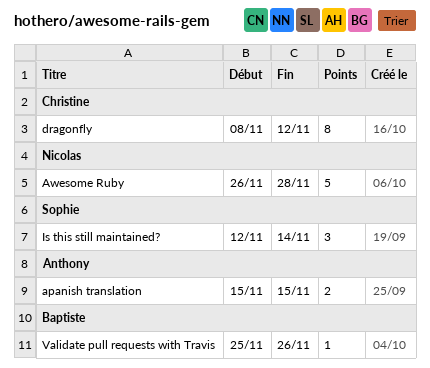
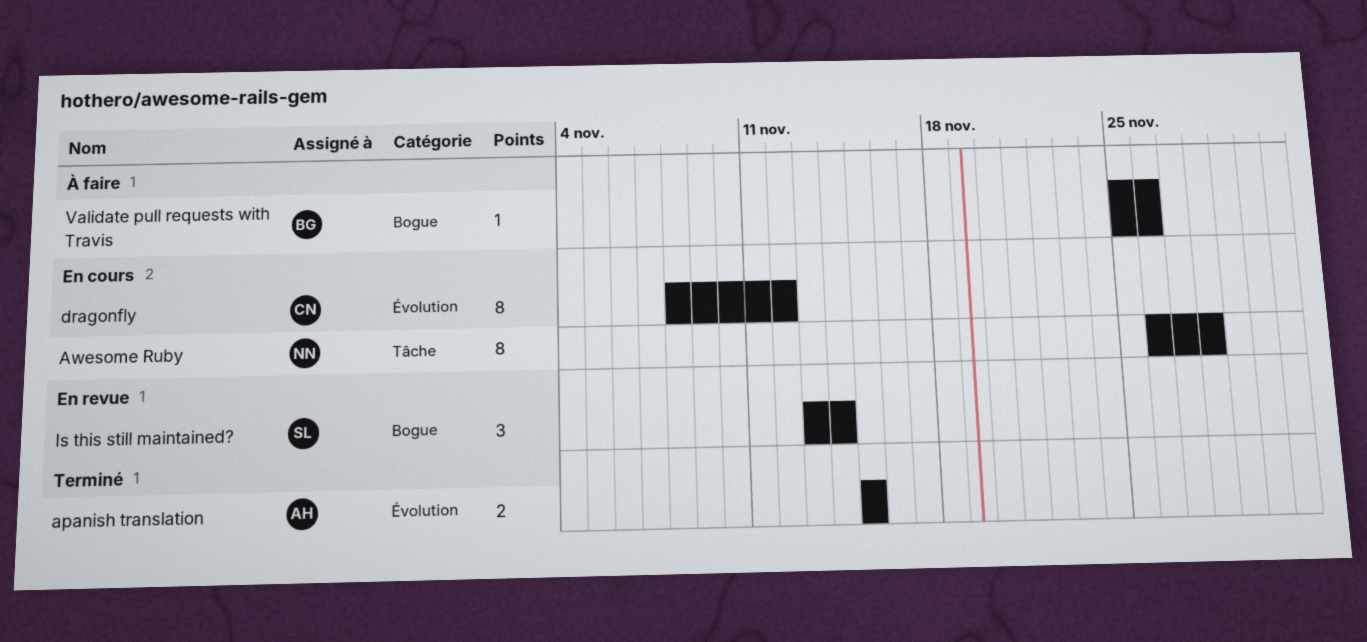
Awesome Ruby, estimate: 5 -> 8
Is this still maintained?, start: Nov 12 -> Nov 13

